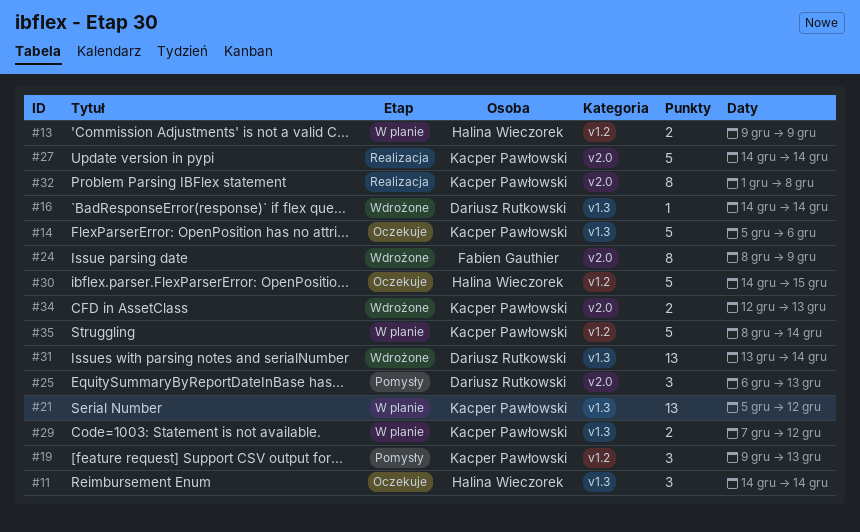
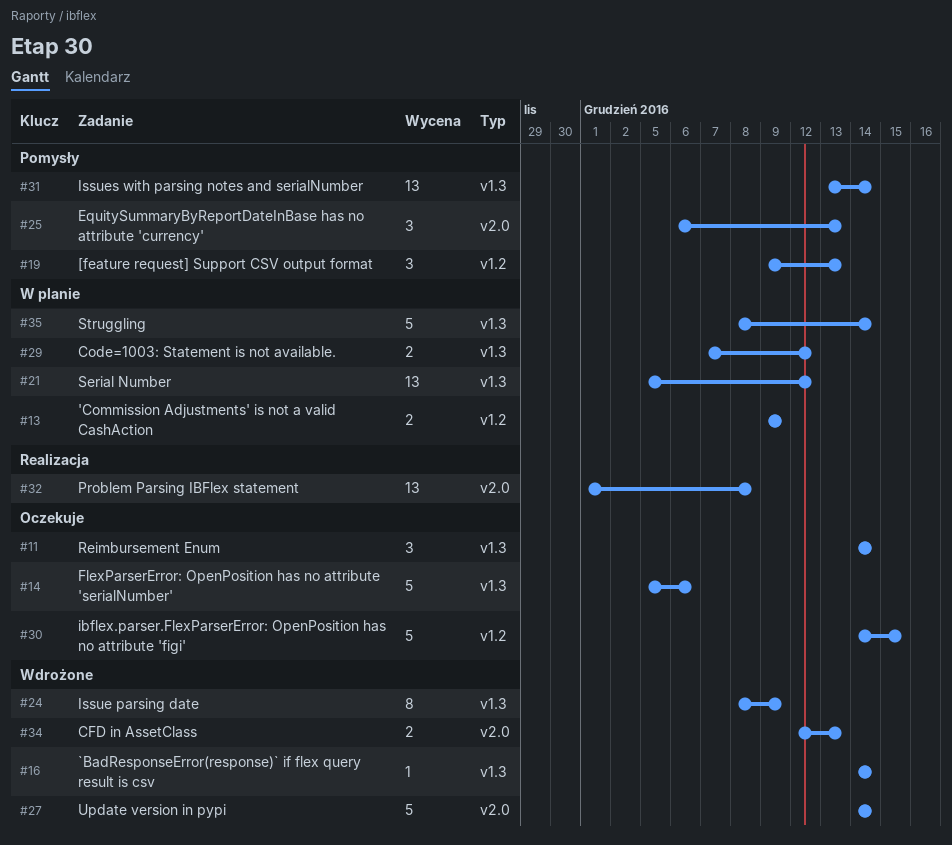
#24, label: v2.0 -> v1.3
#27, status: Realizacja -> Wdrożone
#31, status: Wdrożone -> Pomysły
#32, estimate: 8 -> 13
#35, label: v1.2 -> v1.3

